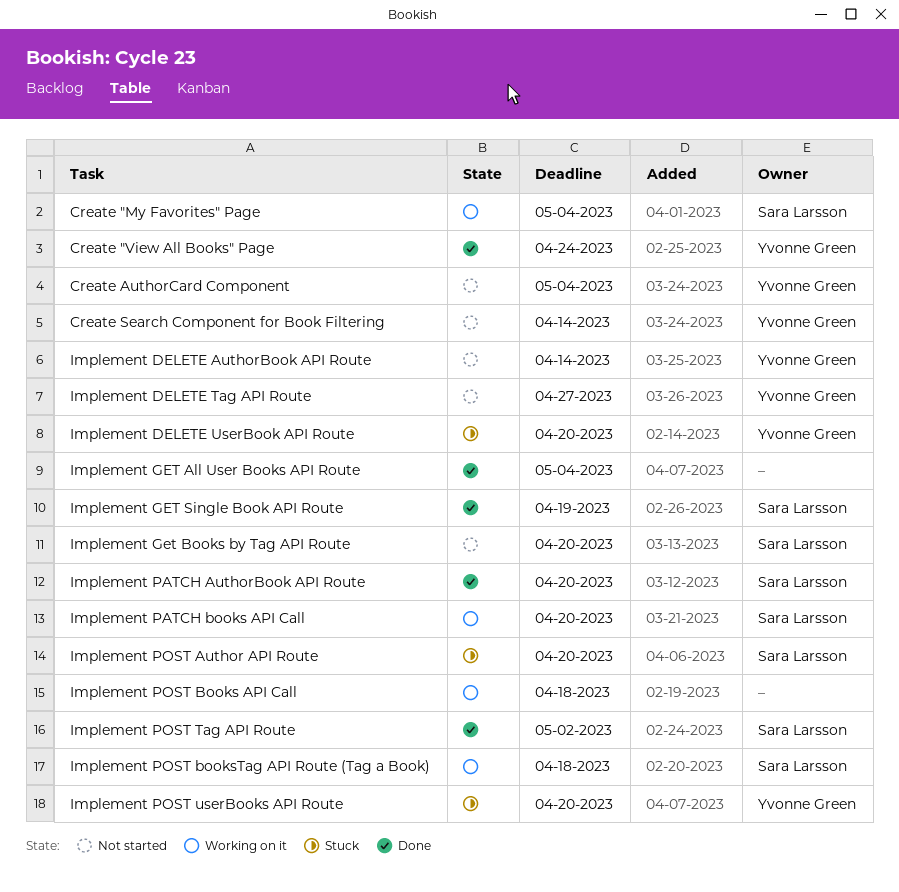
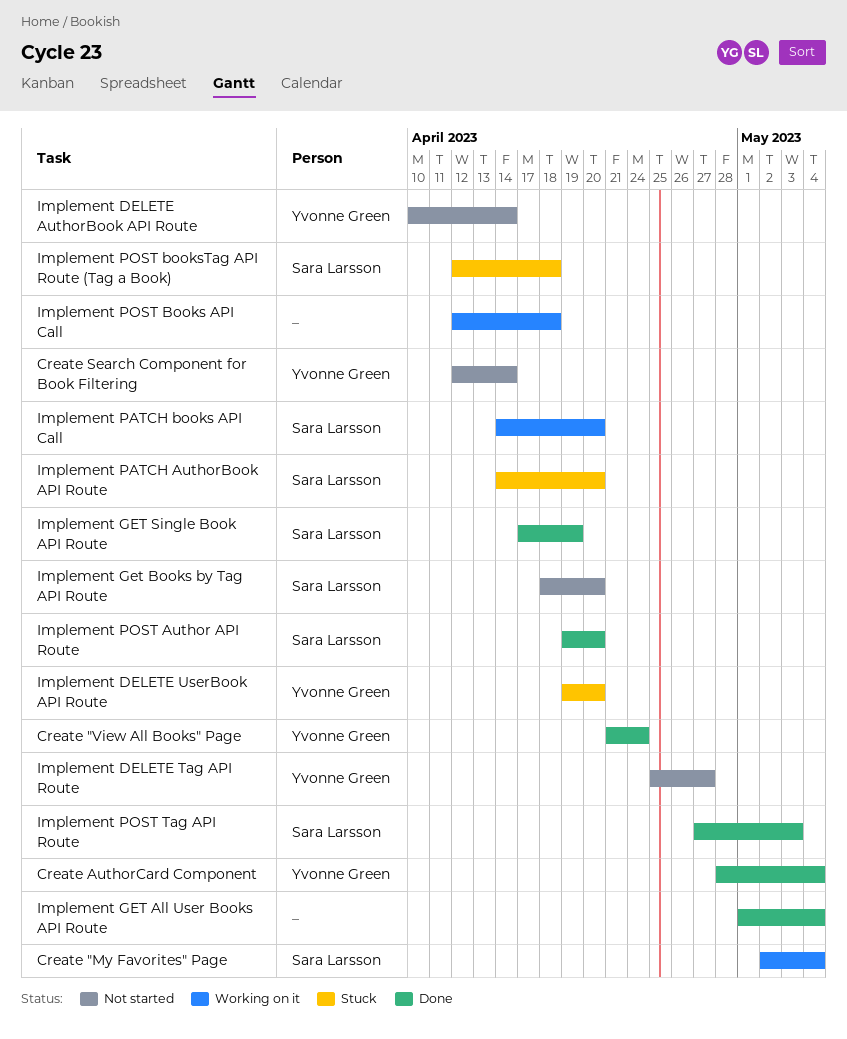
Create AuthorCard Component, status: Not started -> Done
Implement PATCH AuthorBook API Route, status: Done -> Stuck
Implement POST Author API Route, status: Stuck -> Done
Implement POST booksTag API Route (Tag a Book), status: Working on it -> Stuck
Implement POST Tag API Route, due: May 2 -> May 3
Implement POST userBooks API Route: present -> none

